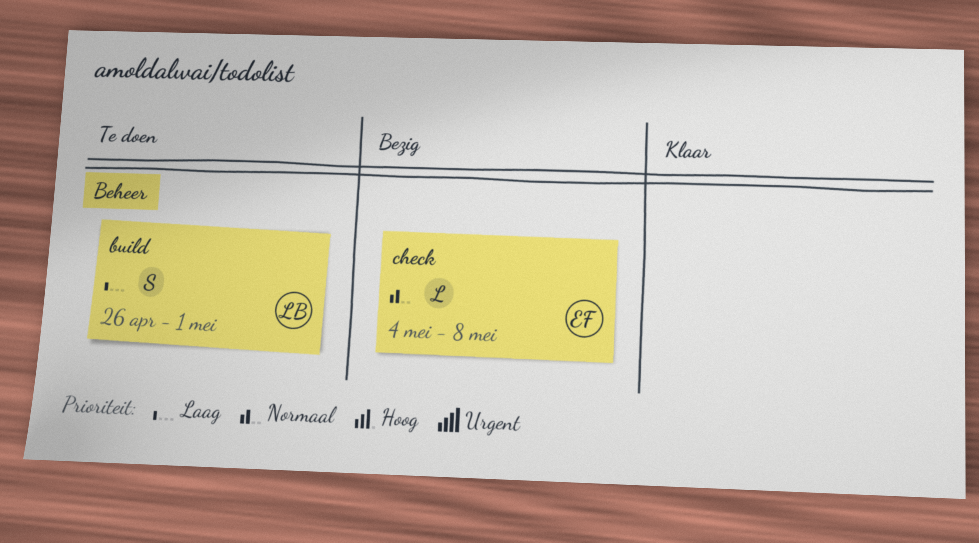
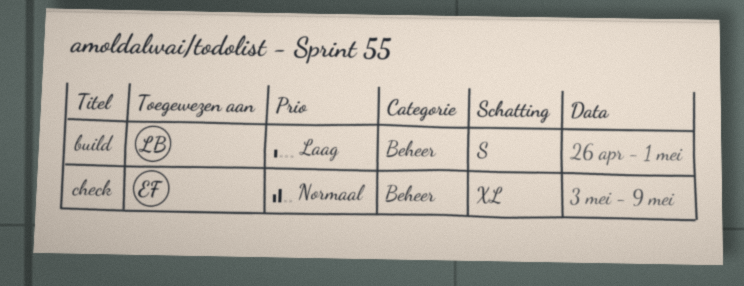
check, estimate: L -> XL
check, start: May 4 -> May 3
check, due: May 8 -> May 9

